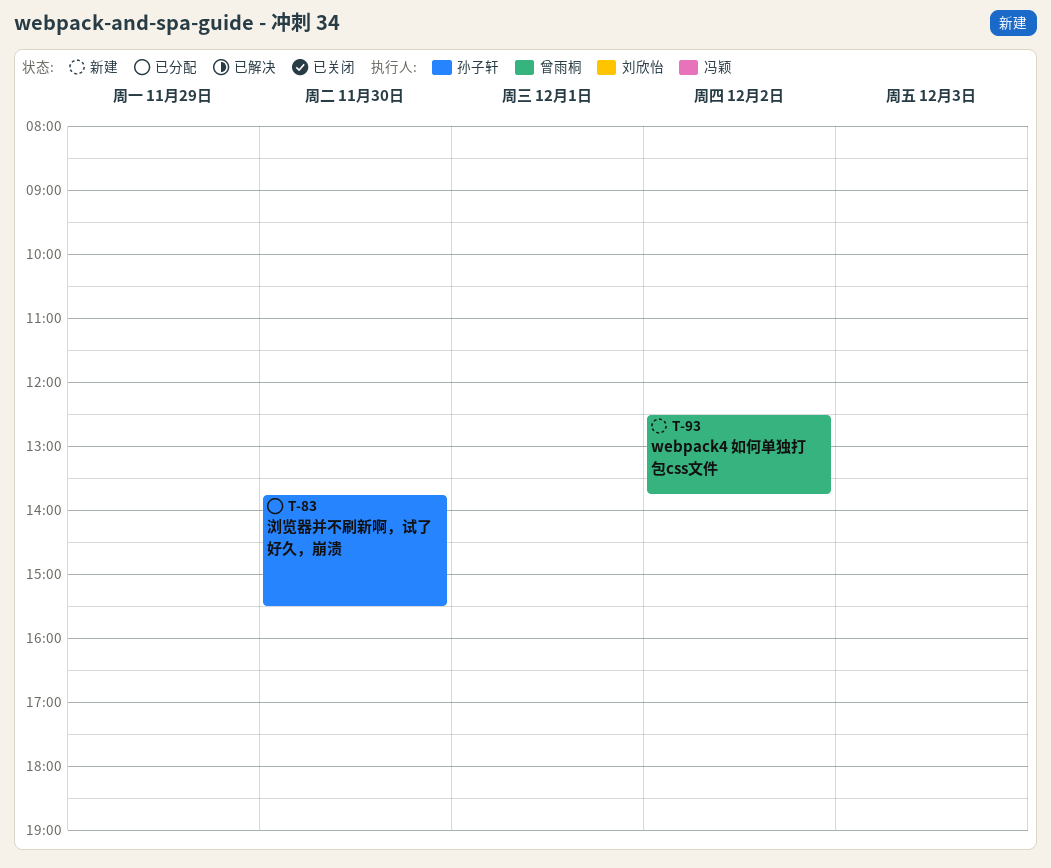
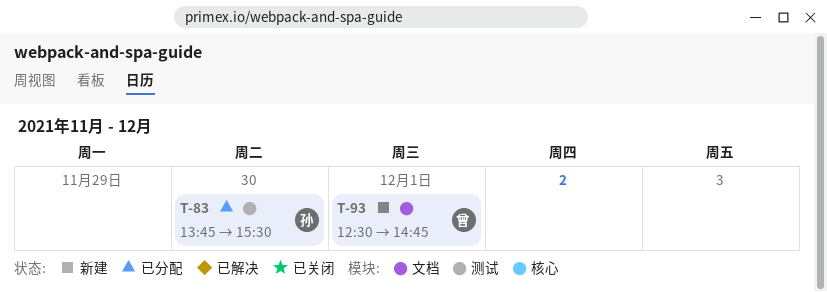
T-93, day: Dec 2 -> Dec 1
T-93, ends: 13:45 -> 14:45

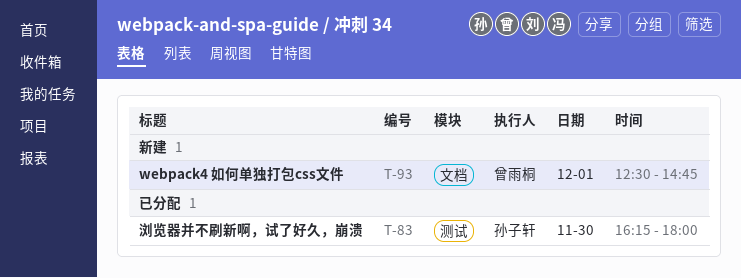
T-83, begins: 13:45 -> 16:15
T-83, ends: 15:30 -> 18:00

